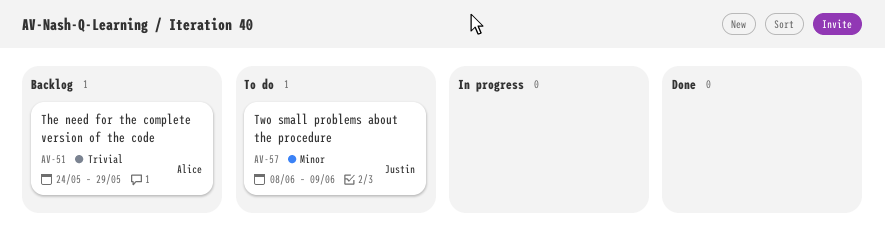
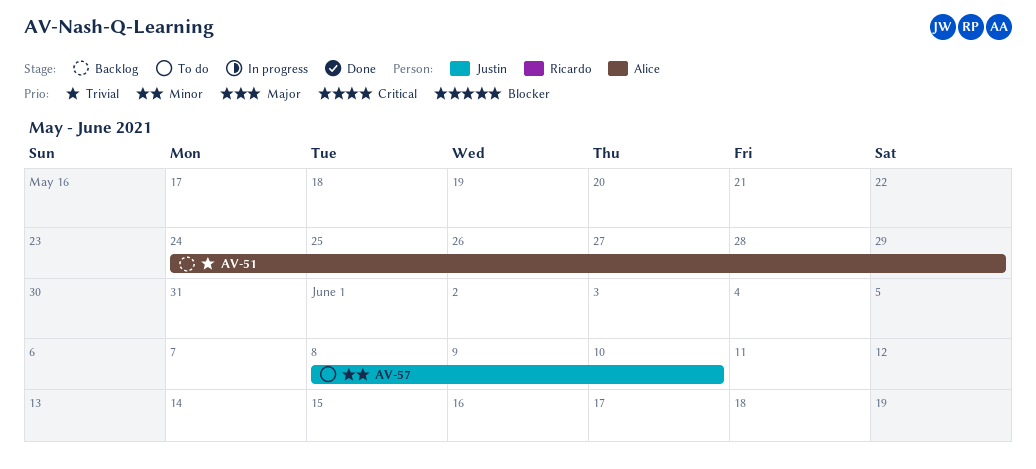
AV-57, due: Jun 9 -> Jun 10

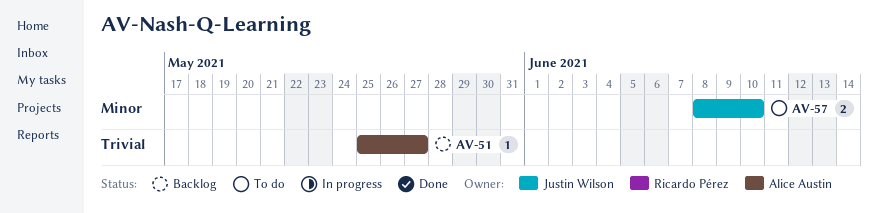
AV-51, start: May 24 -> May 25
AV-51, due: May 29 -> May 27

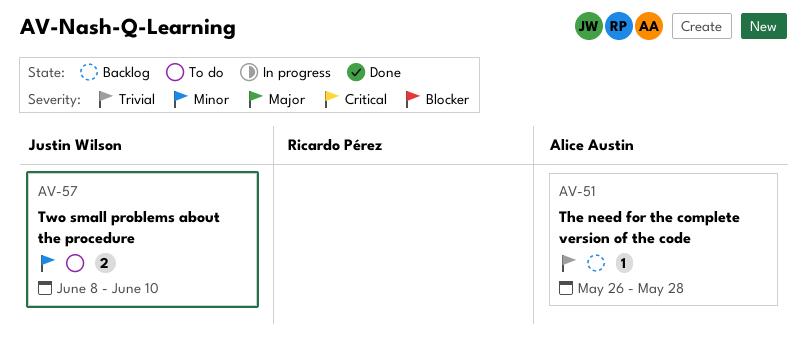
AV-51, start: May 25 -> May 26
AV-51, due: May 27 -> May 28

